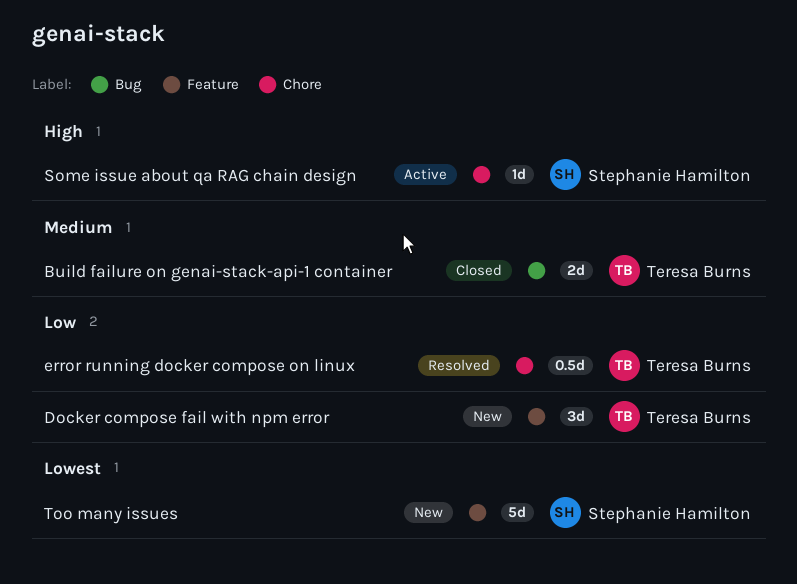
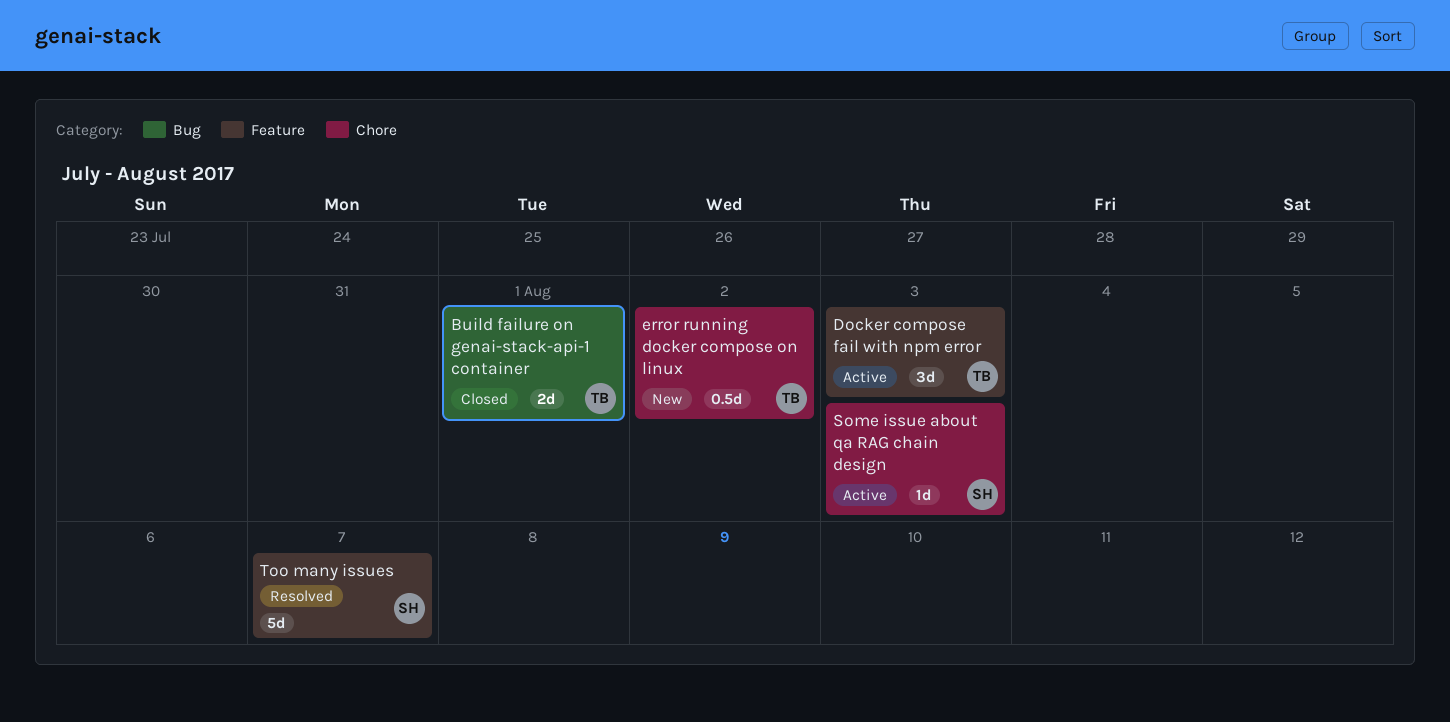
Docker compose fail with npm error, status: New -> Active
error running docker compose on linux, status: Resolved -> New
Too many issues, status: New -> Resolved

